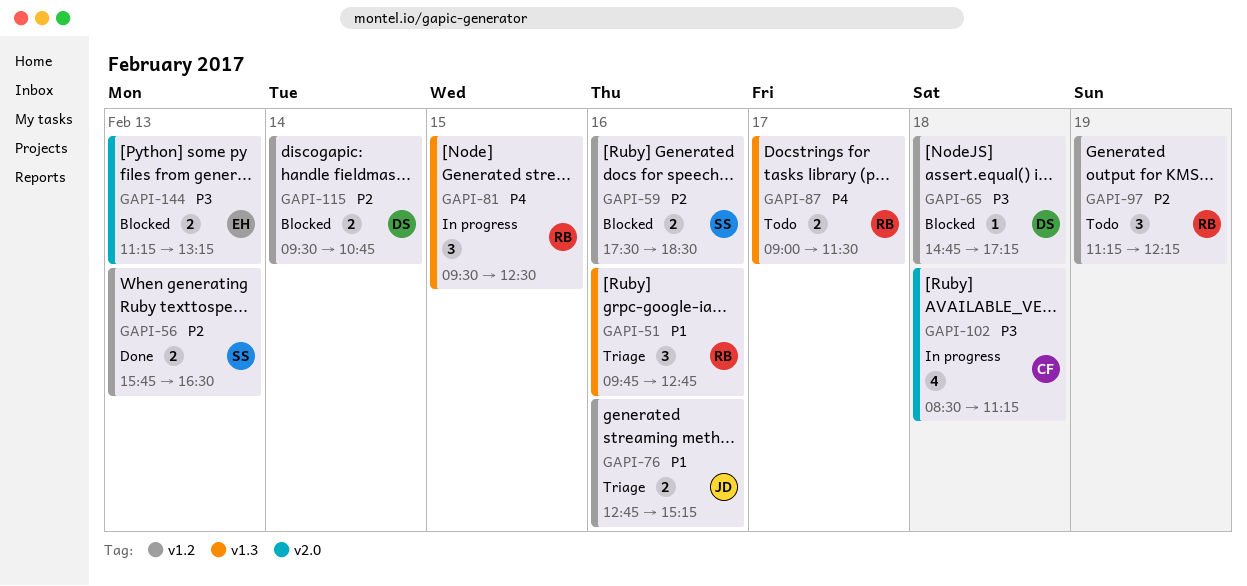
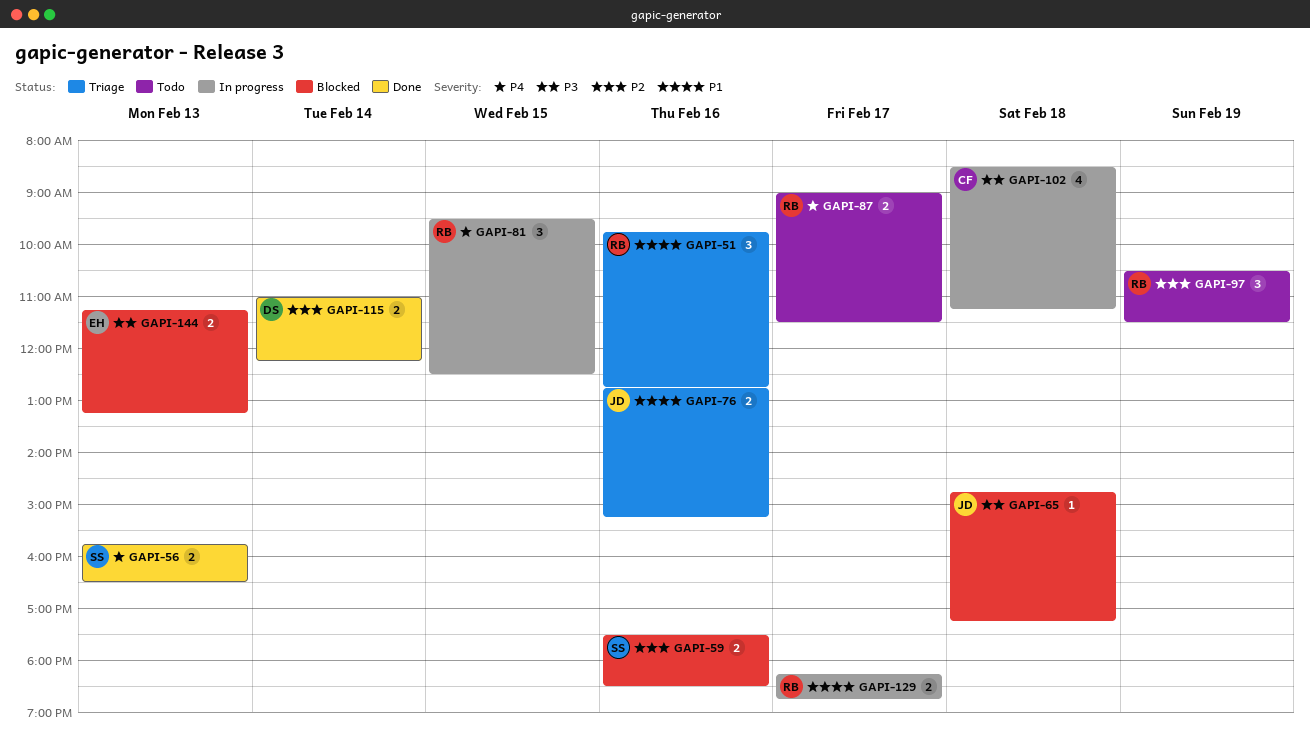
GAPI-56, priority: P2 -> P4
GAPI-65, owner: DS -> JD
GAPI-97, begins: 11:15 -> 10:30
GAPI-97, ends: 12:15 -> 11:30
GAPI-115, status: Blocked -> Done
GAPI-115, begins: 09:30 -> 11:00
GAPI-115, ends: 10:45 -> 12:15
GAPI-129: none -> present

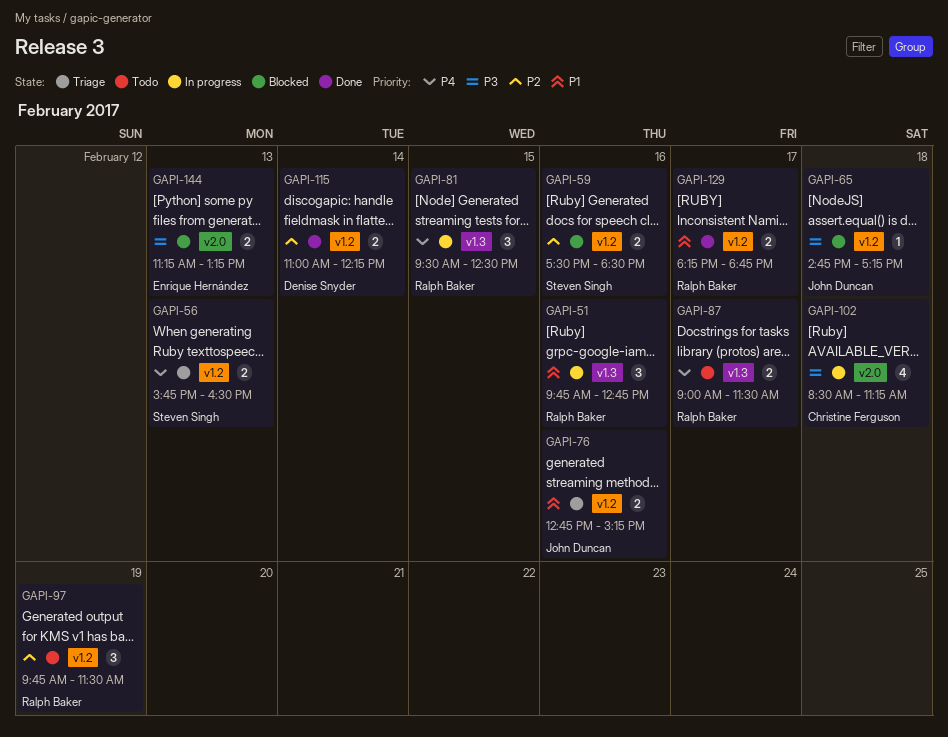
GAPI-51, status: Triage -> In progress
GAPI-56, status: Done -> Triage
GAPI-97, begins: 10:30 -> 09:45
GAPI-129, status: In progress -> Done

